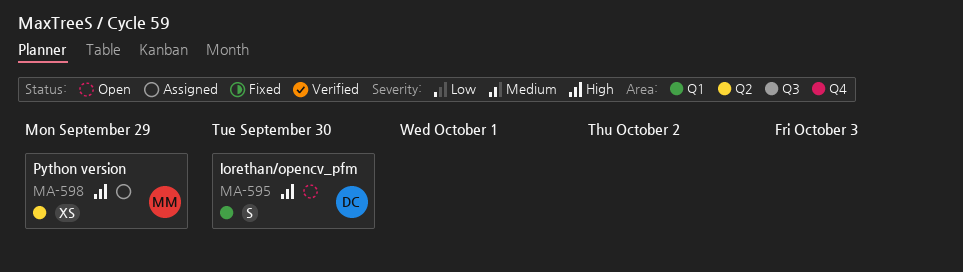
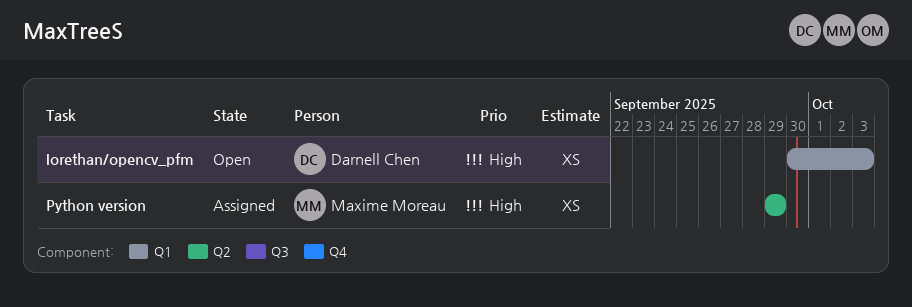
Iorethan/opencv_pfm, estimate: S -> XS
Iorethan/opencv_pfm, due: Sep 30 -> Oct 3

